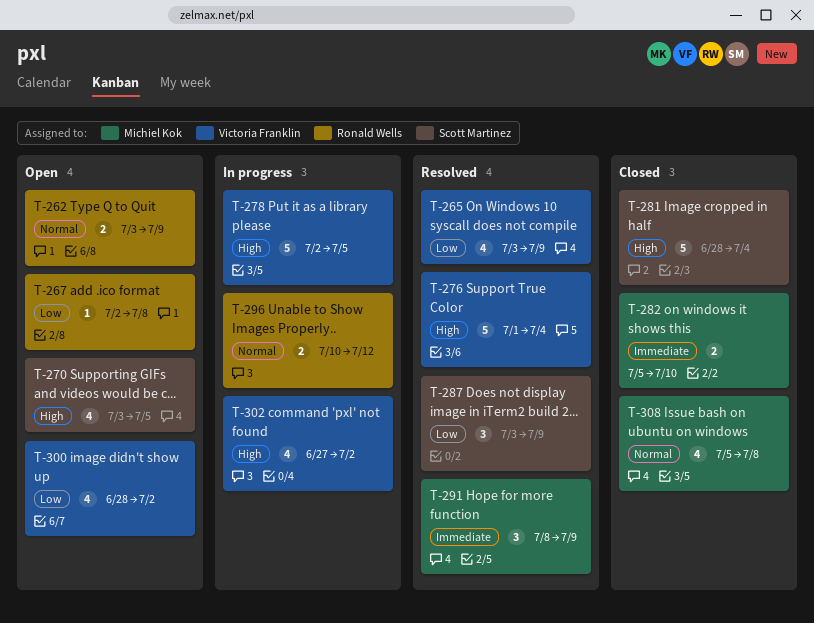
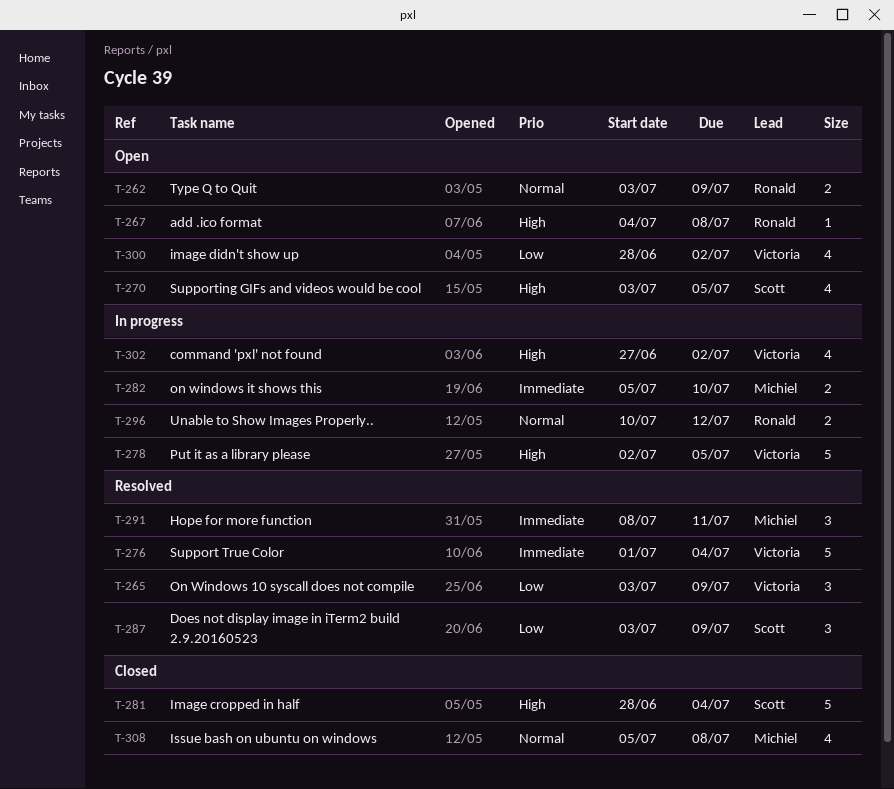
T-265, estimate: 4 -> 3
T-267, priority: Low -> High
T-267, start: Jul 2 -> Jul 4
T-276, priority: High -> Immediate
T-282, status: Closed -> In progress
T-291, due: Jul 9 -> Jul 11

